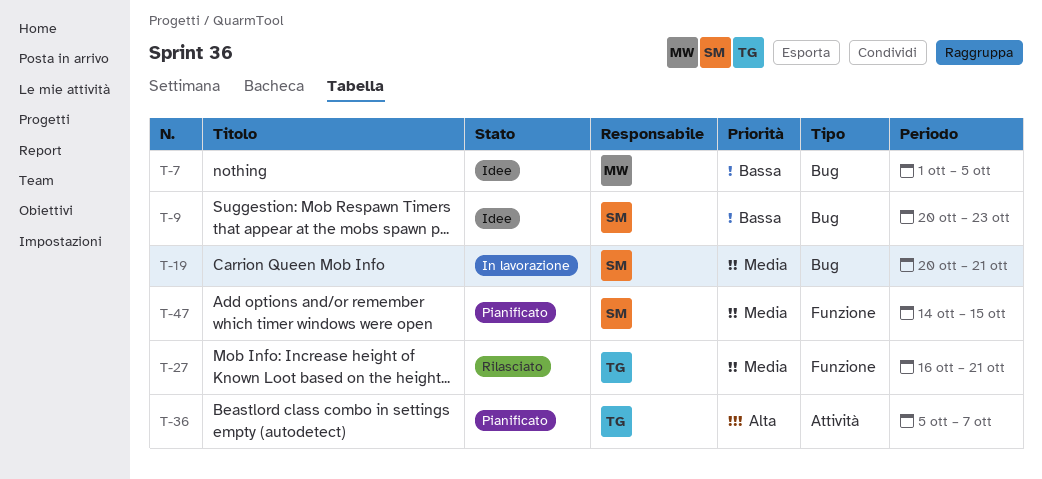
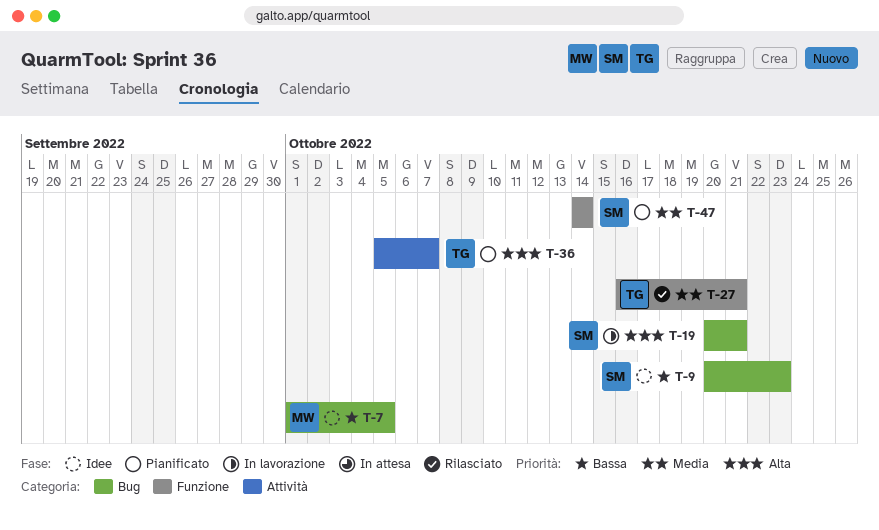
T-19, priority: Media -> Alta
T-47, due: Oct 15 -> Oct 14

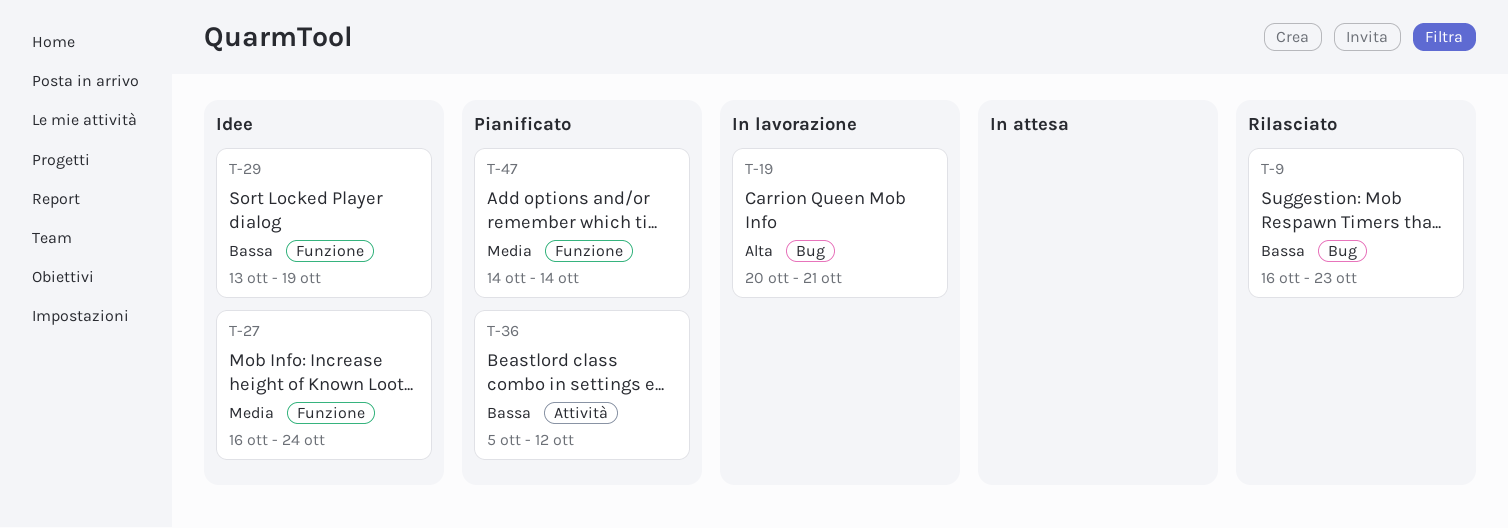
T-7: present -> none
T-9, status: Idee -> Rilasciato
T-9, start: Oct 20 -> Oct 16
T-27, status: Rilasciato -> Idee
T-27, due: Oct 21 -> Oct 24
T-29: none -> present
T-36, priority: Alta -> Bassa
T-36, due: Oct 7 -> Oct 12

